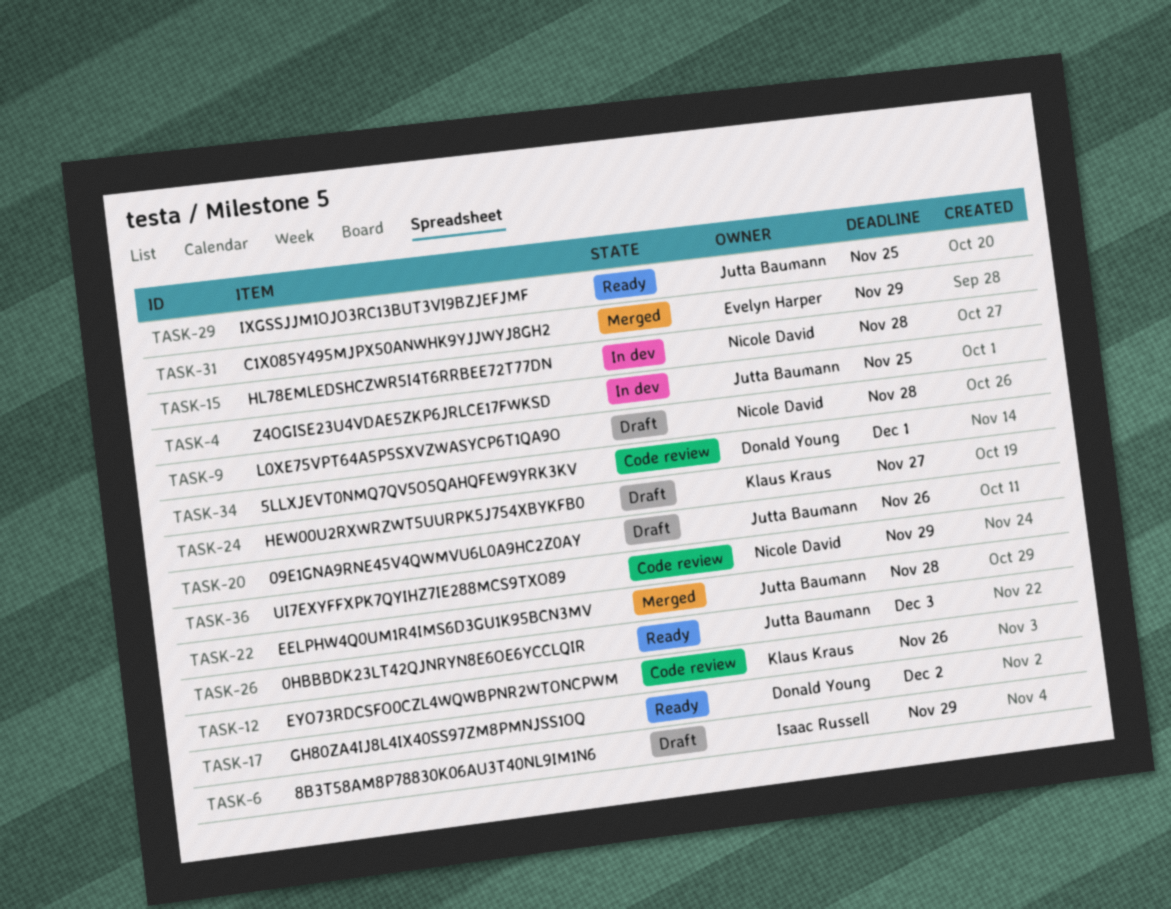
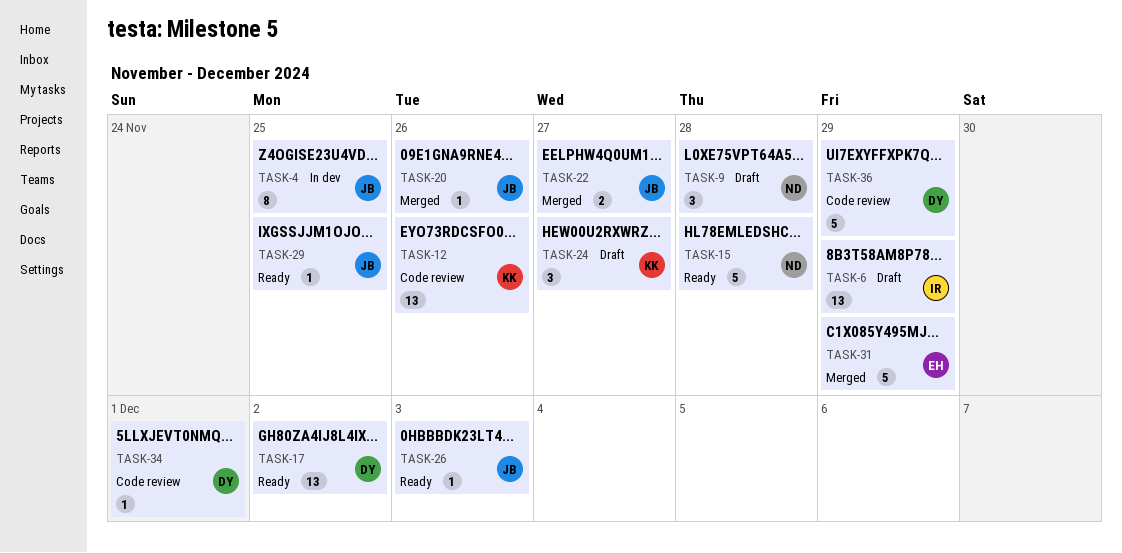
TASK-15, status: In dev -> Ready
TASK-20, status: Draft -> Merged
TASK-22, due: Nov 28 -> Nov 27
TASK-36, owner: Nicole David -> Donald Young

